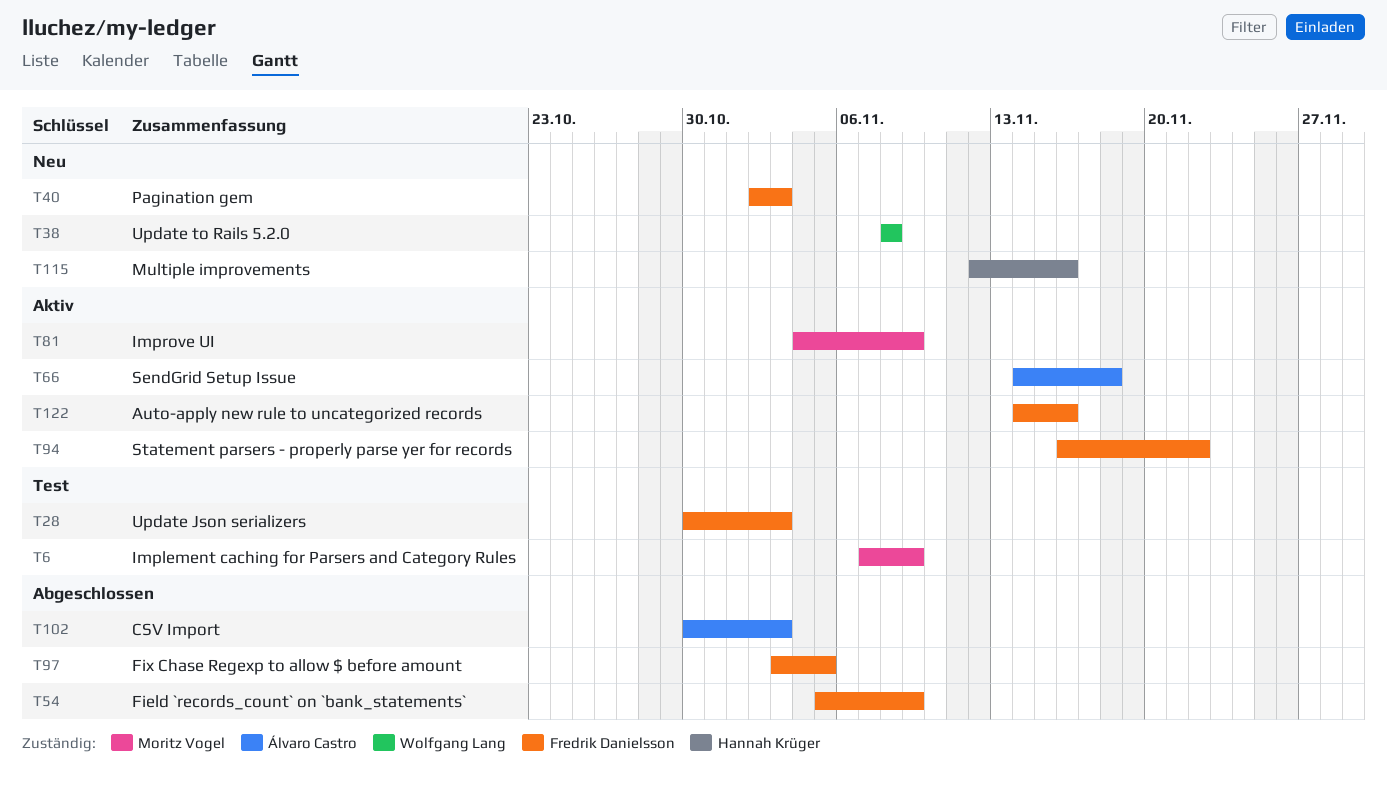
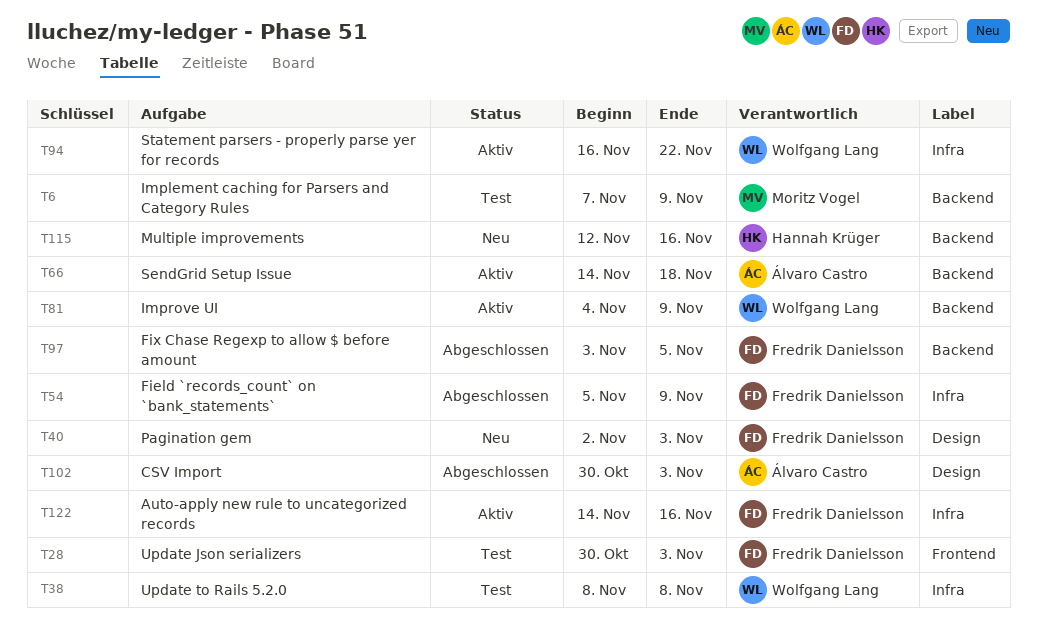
T38, status: Neu -> Test
T81, owner: Moritz Vogel -> Wolfgang Lang
T94, owner: Fredrik Danielsson -> Wolfgang Lang

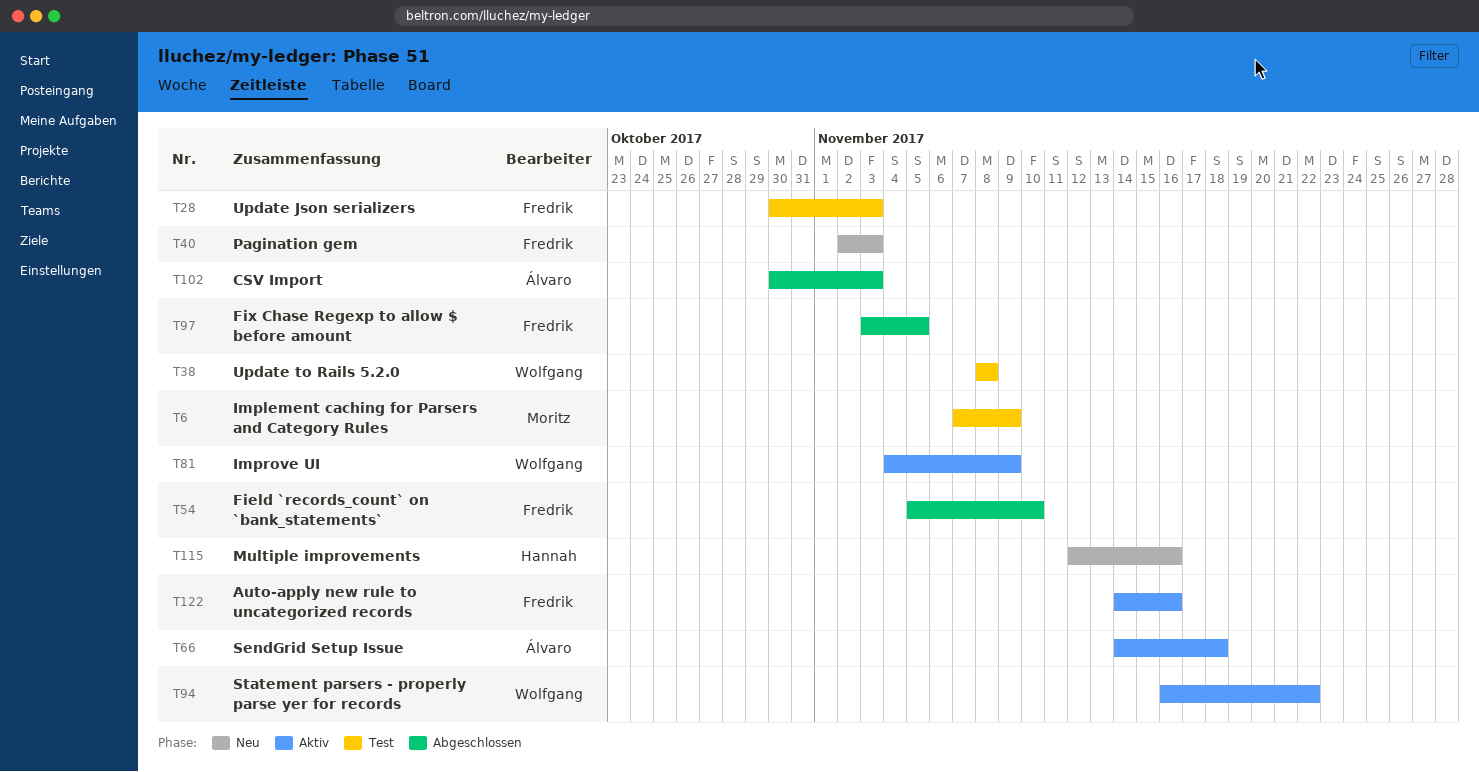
T54, due: Nov 9 -> Nov 10

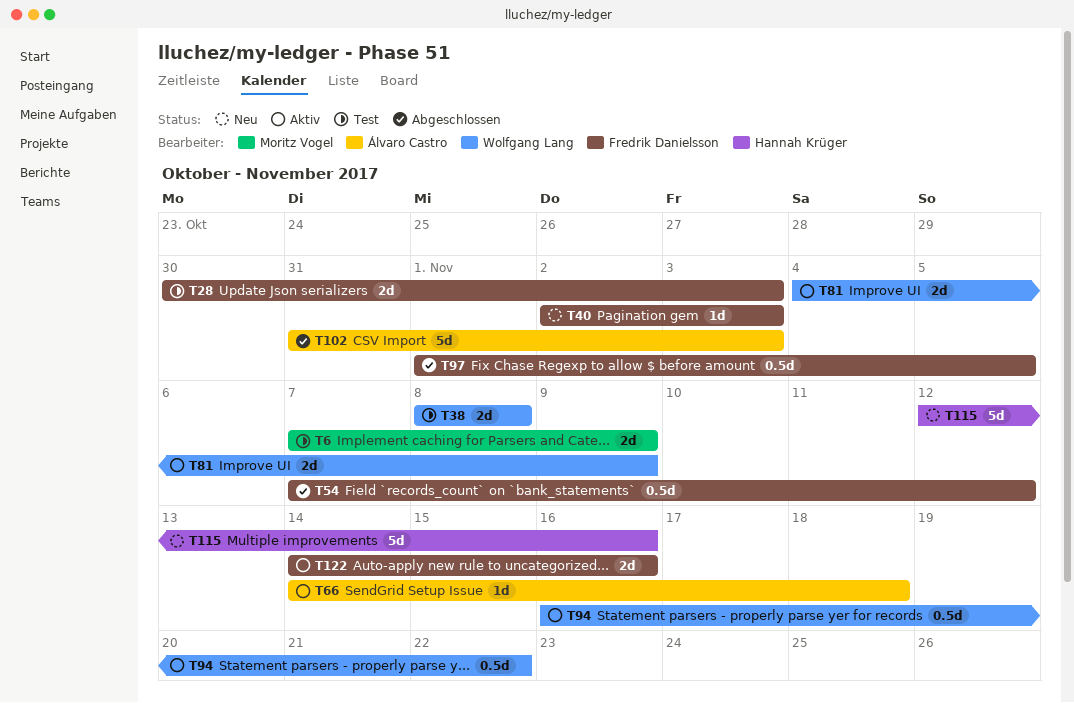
T54, start: Nov 5 -> Nov 7
T54, due: Nov 10 -> Nov 12
T97, start: Nov 3 -> Nov 1
T102, start: Oct 30 -> Oct 31

